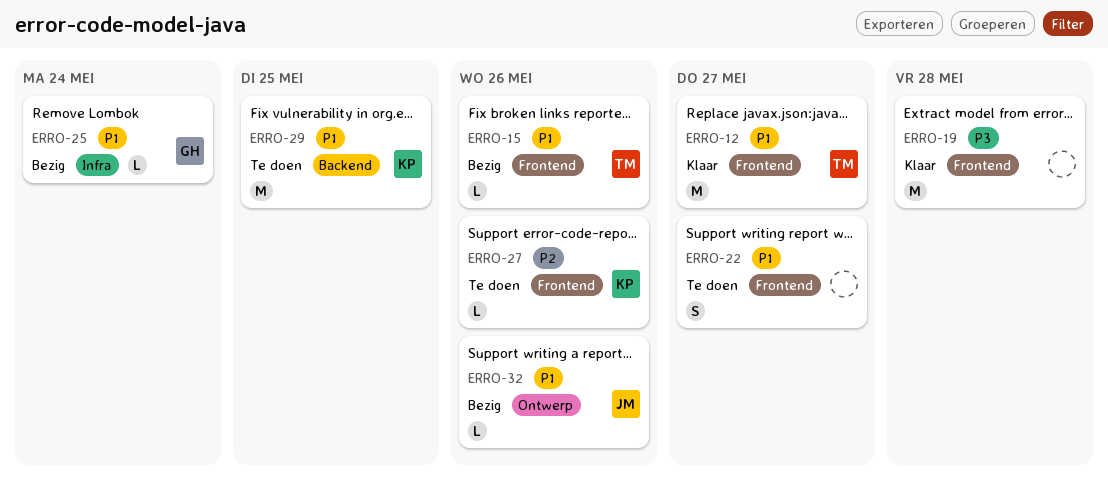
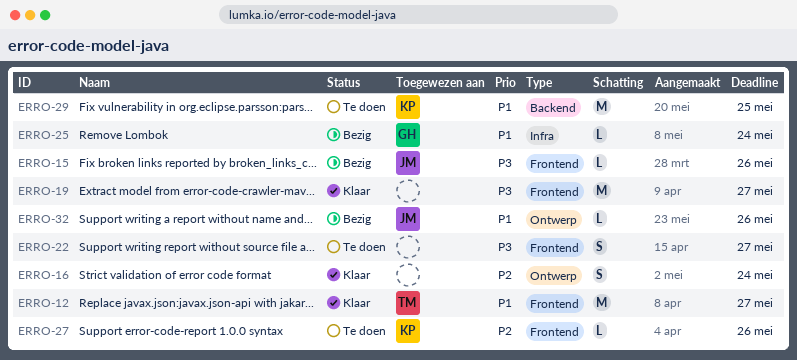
ERRO-15, owner: TM -> JM
ERRO-15, priority: P1 -> P3
ERRO-16: none -> present
ERRO-19, due: May 28 -> May 27
ERRO-22, priority: P1 -> P3

